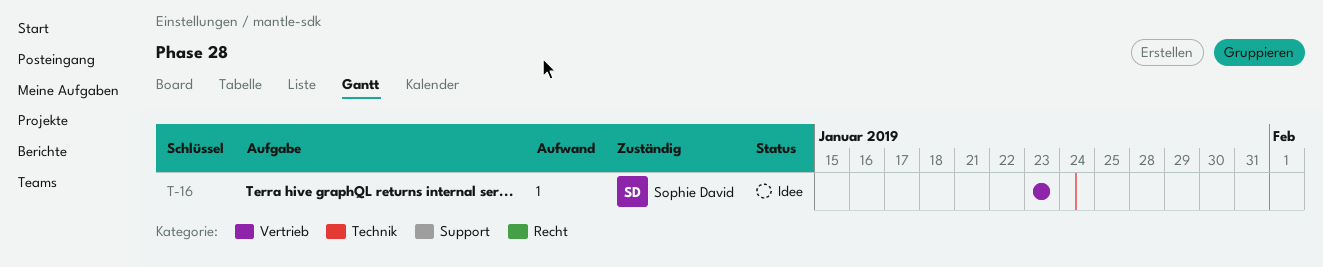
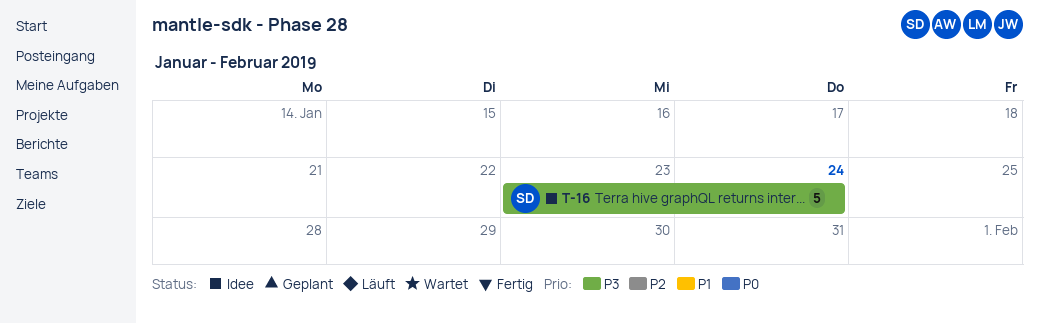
T-16, estimate: 1 -> 5
T-16, due: Jan 23 -> Jan 24

